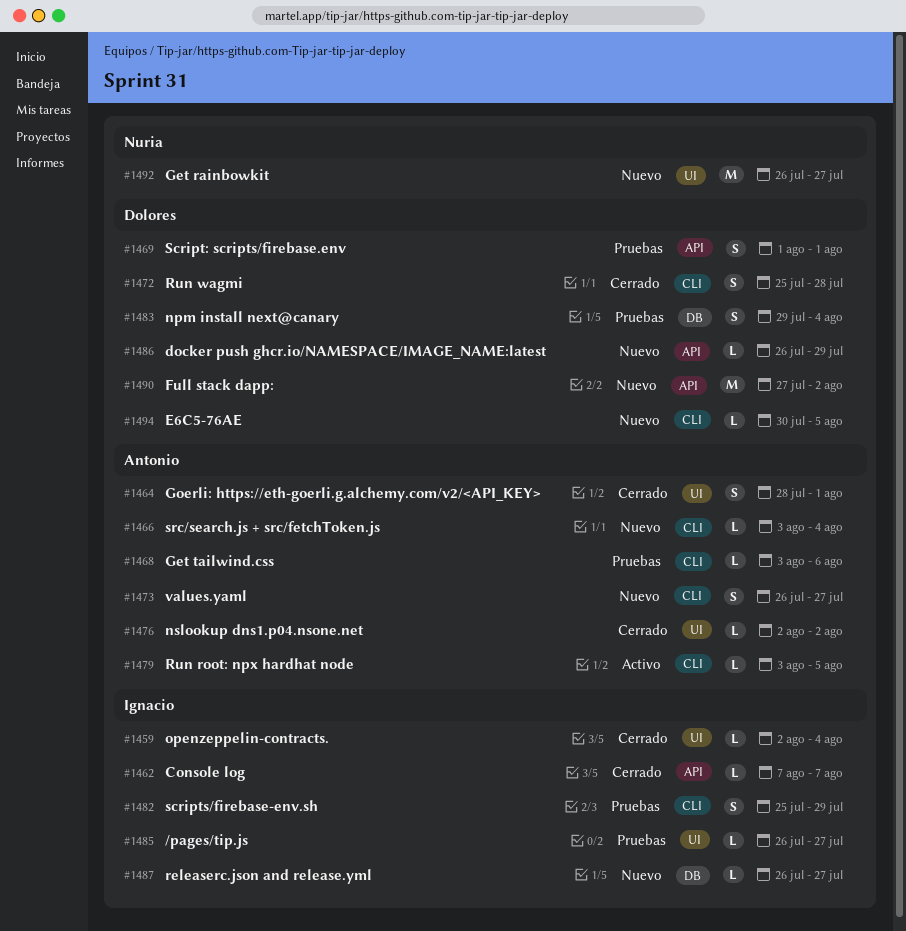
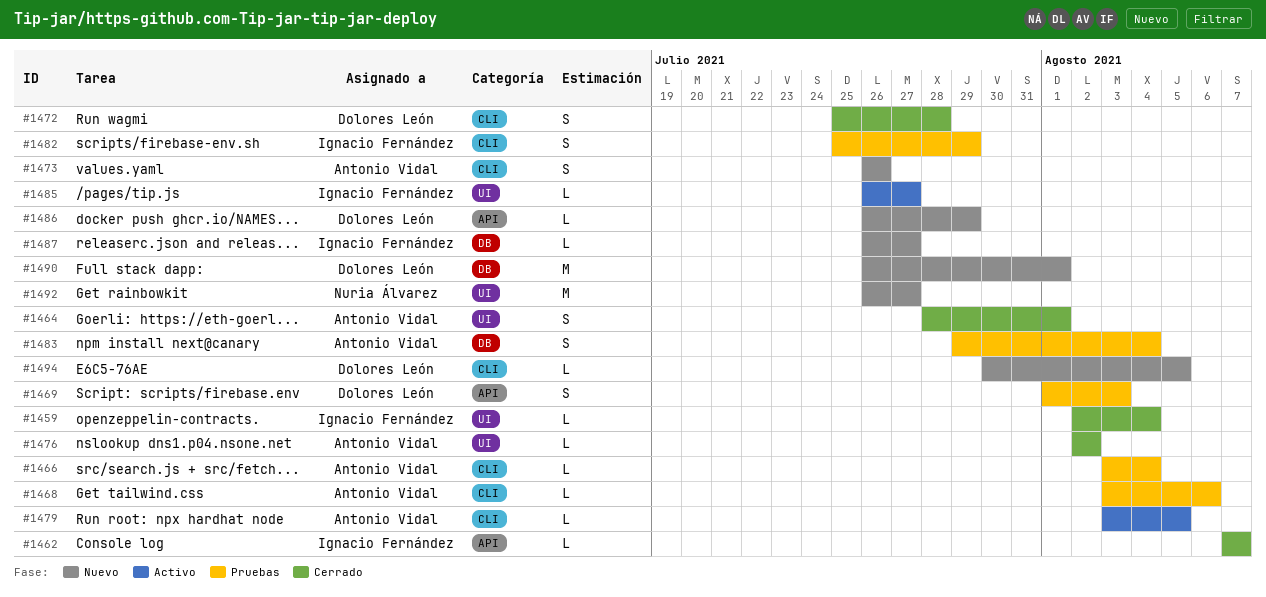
#1466, status: Nuevo -> Pruebas
#1469, due: Aug 1 -> Aug 3
#1473, due: Jul 27 -> Jul 26
#1483, owner: Dolores León -> Antonio Vidal
#1485, status: Pruebas -> Activo
#1490, label: API -> DB
#1490, start: Jul 27 -> Jul 26
#1490, due: Aug 2 -> Aug 1

